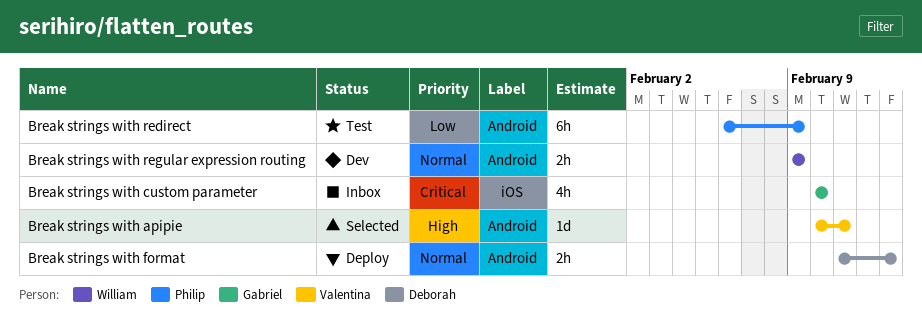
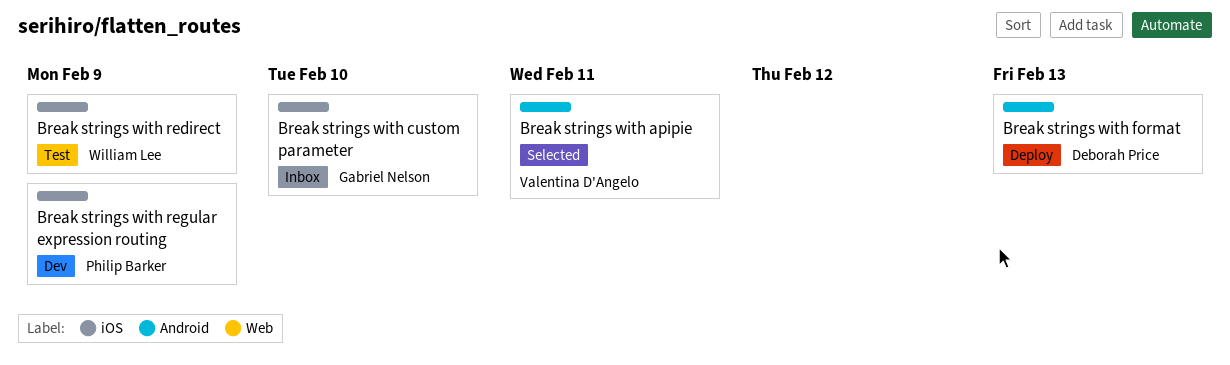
Break strings with redirect, owner: Philip Barker -> William Lee
Break strings with redirect, label: Android -> iOS
Break strings with regular expression routing, owner: William Lee -> Philip Barker
Break strings with regular expression routing, label: Android -> iOS

